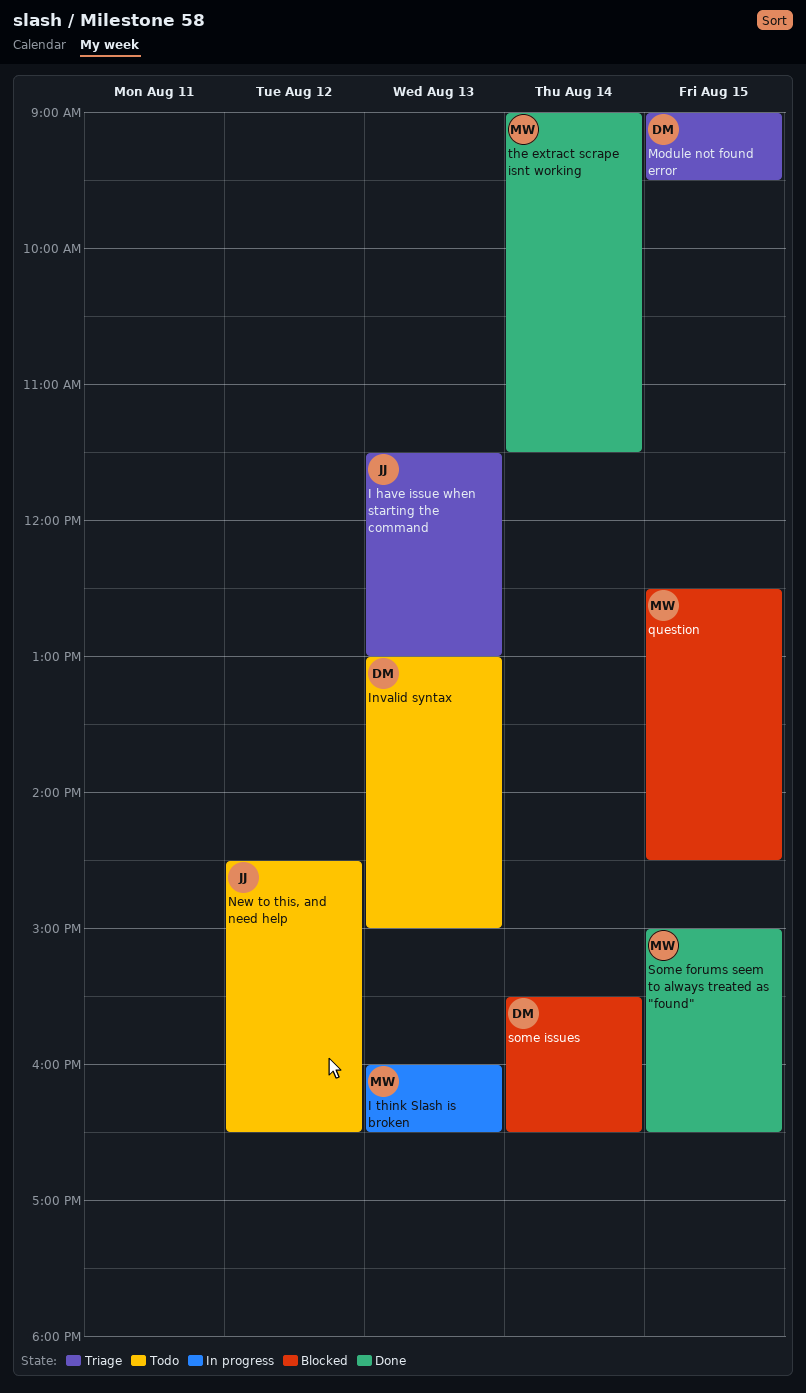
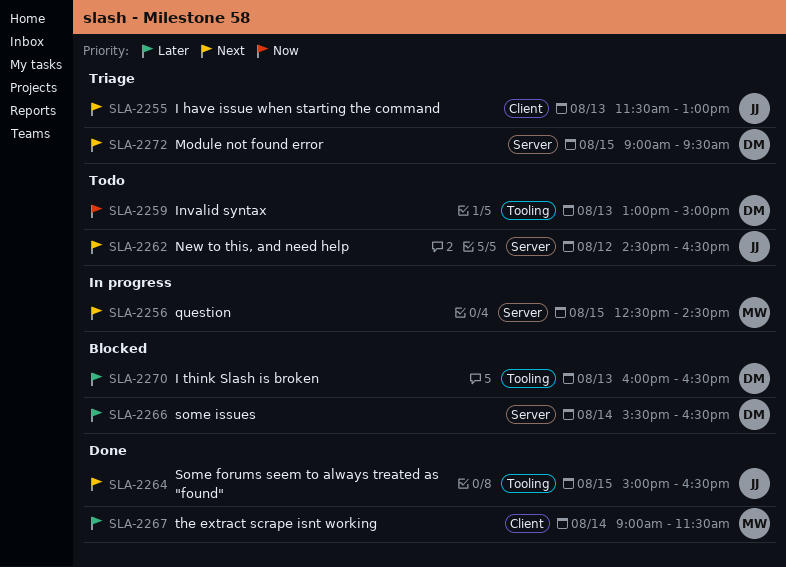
I think Slash is broken, status: In progress -> Blocked
I think Slash is broken, owner: MW -> DM
question, status: Blocked -> In progress
Some forums seem to always treated as "found", owner: MW -> JJ

